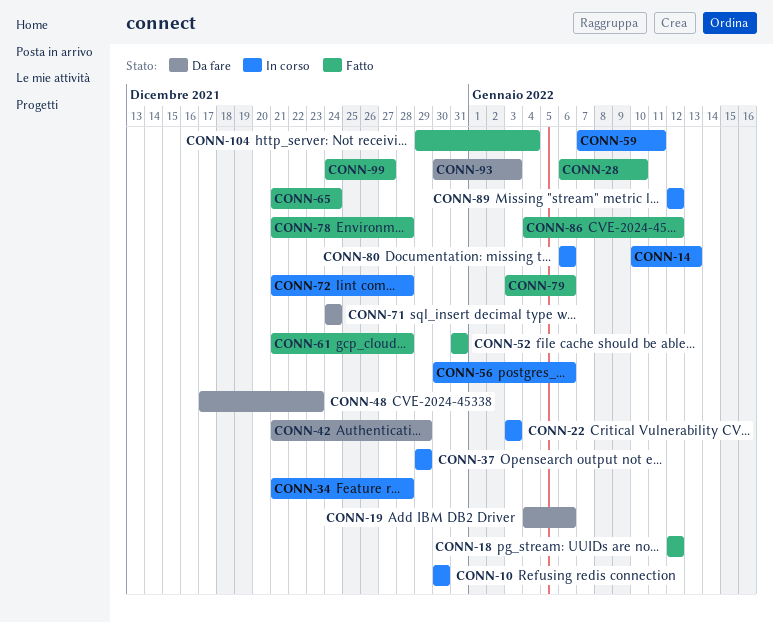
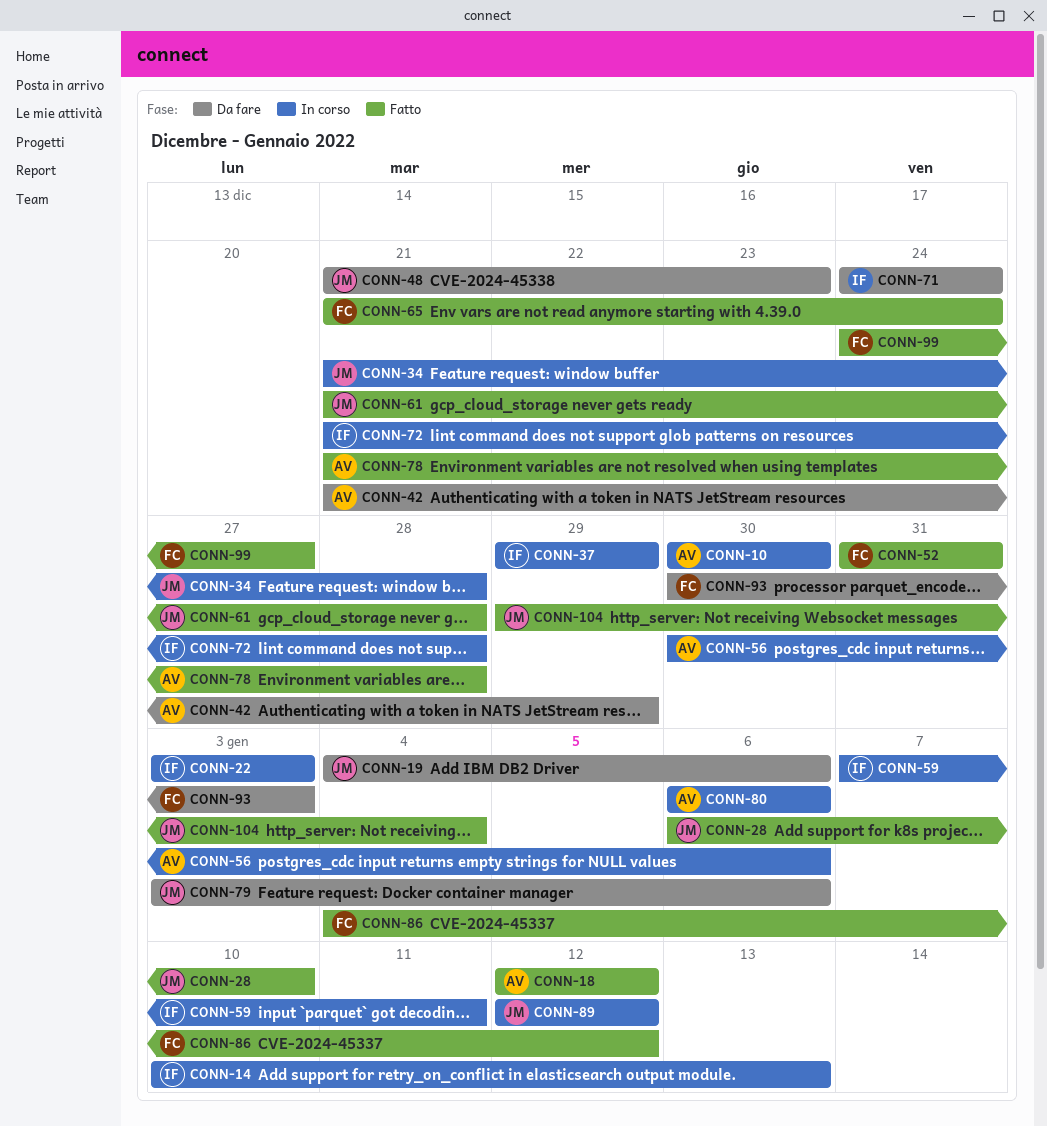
CONN-48, start: Dec 17 -> Dec 21
CONN-79, status: Fatto -> Da fare

